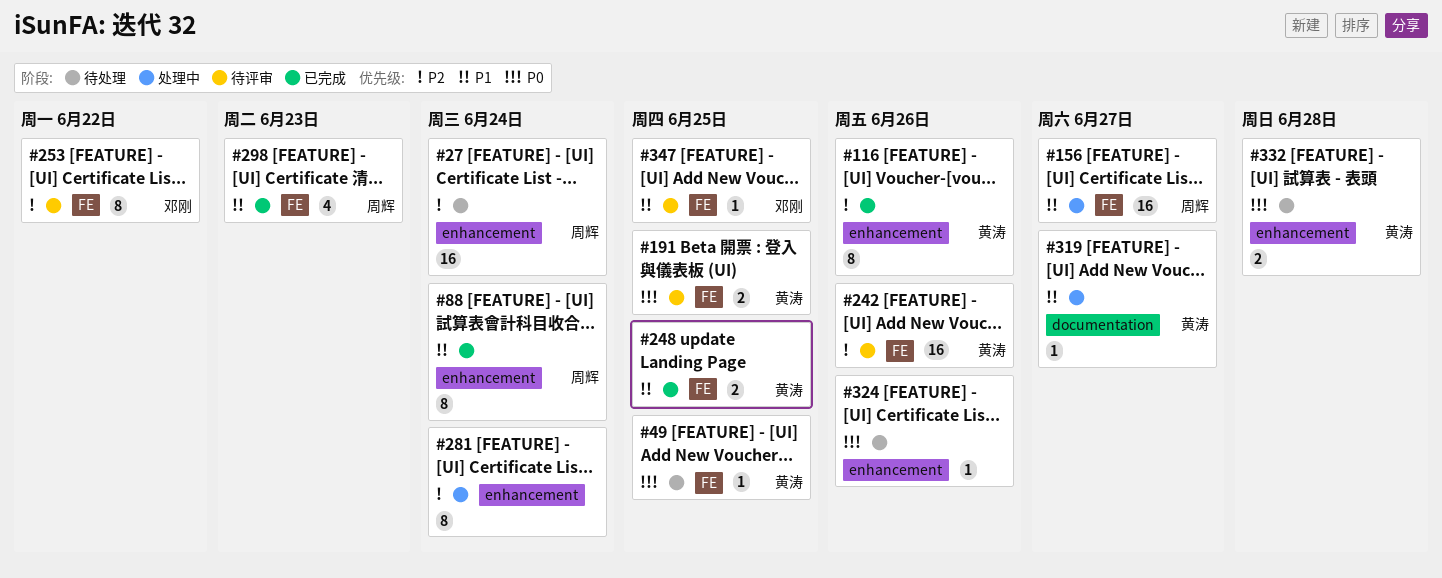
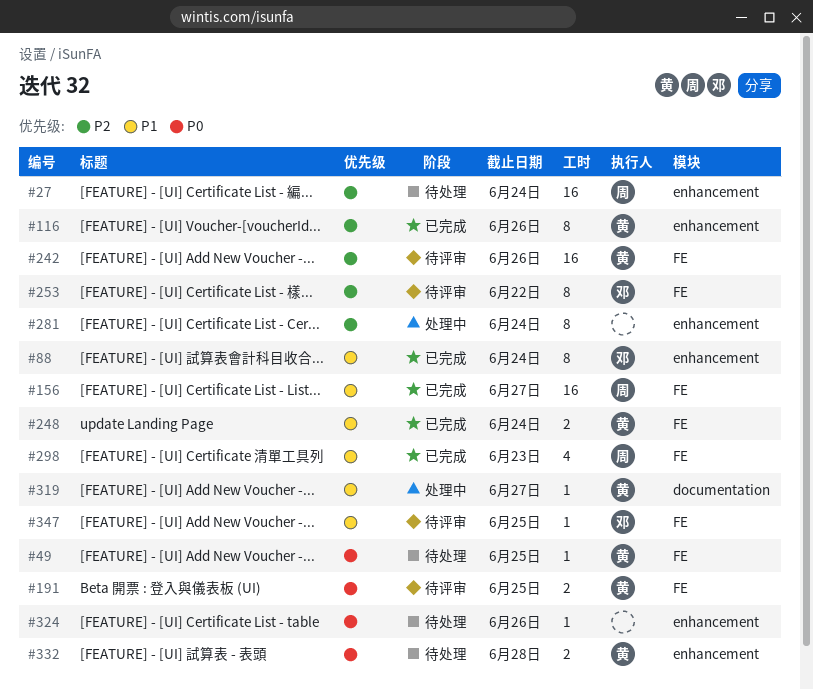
#88, owner: 周辉 -> 邓刚
#156, status: 处理中 -> 已完成
#248, due: Jun 25 -> Jun 24

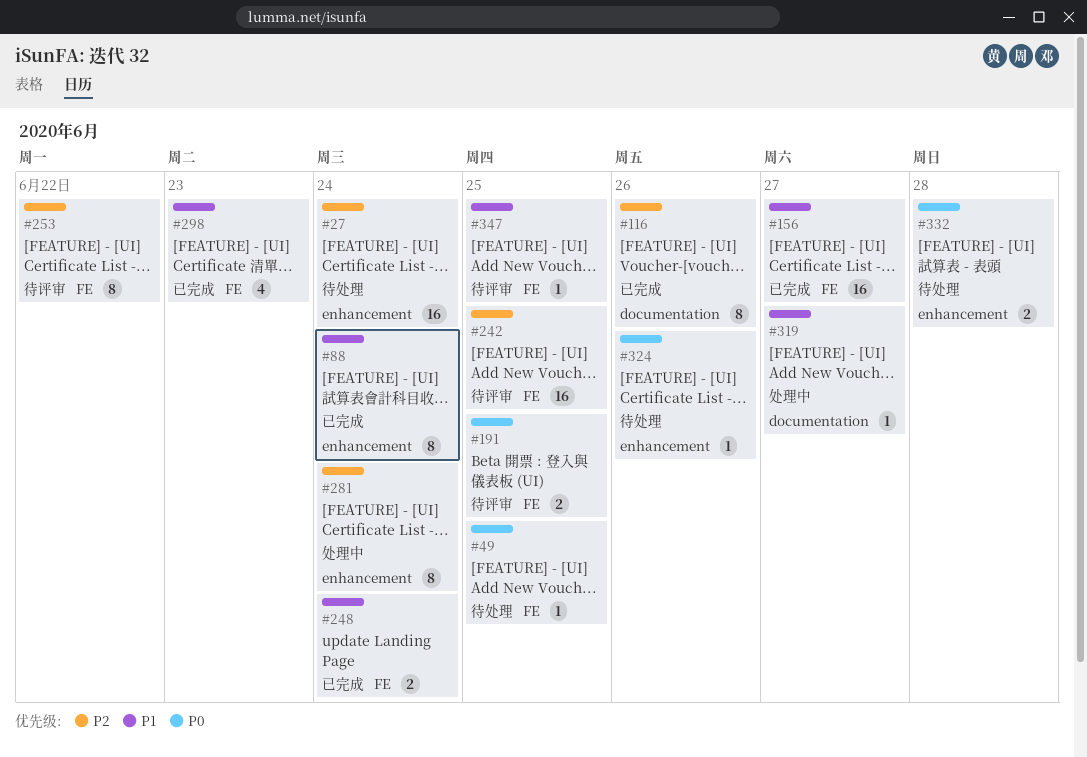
#116, label: enhancement -> documentation
#242, due: Jun 26 -> Jun 25

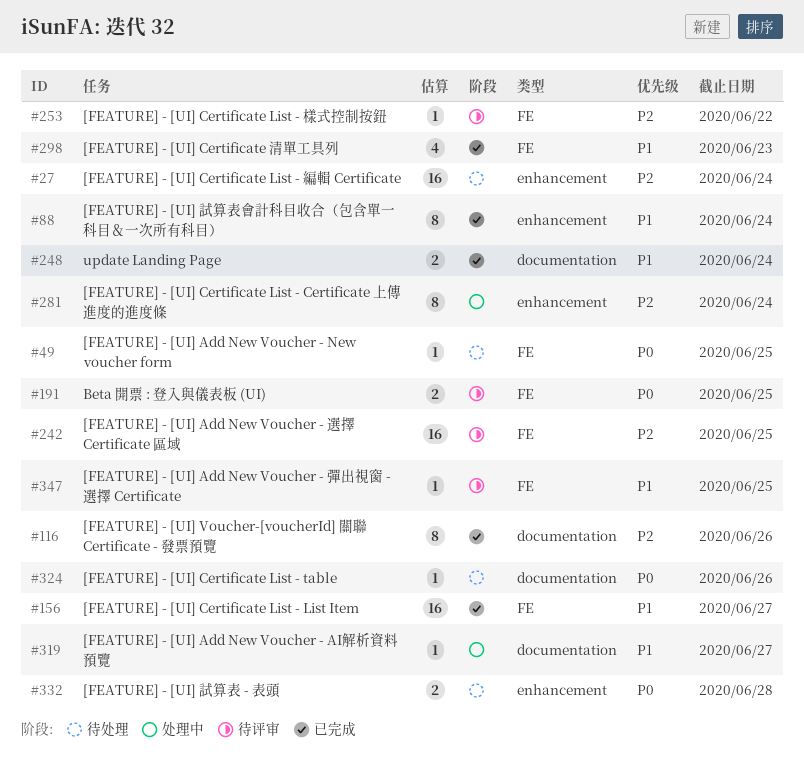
#248, label: FE -> documentation
#253, estimate: 8 -> 1
#324, label: enhancement -> documentation

